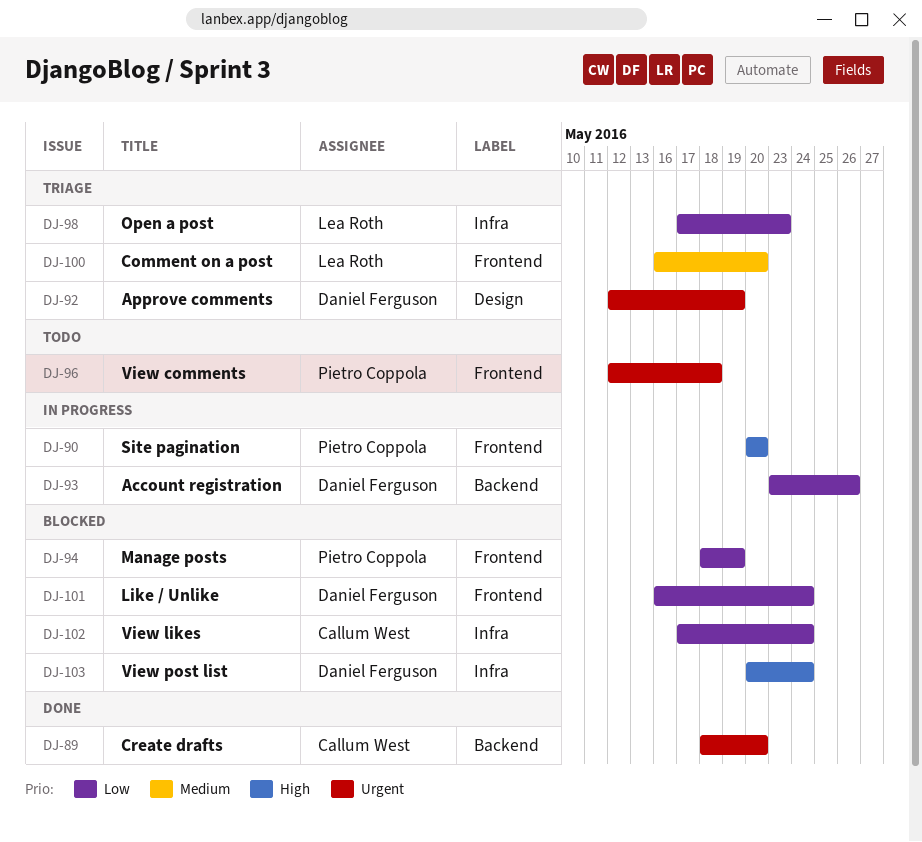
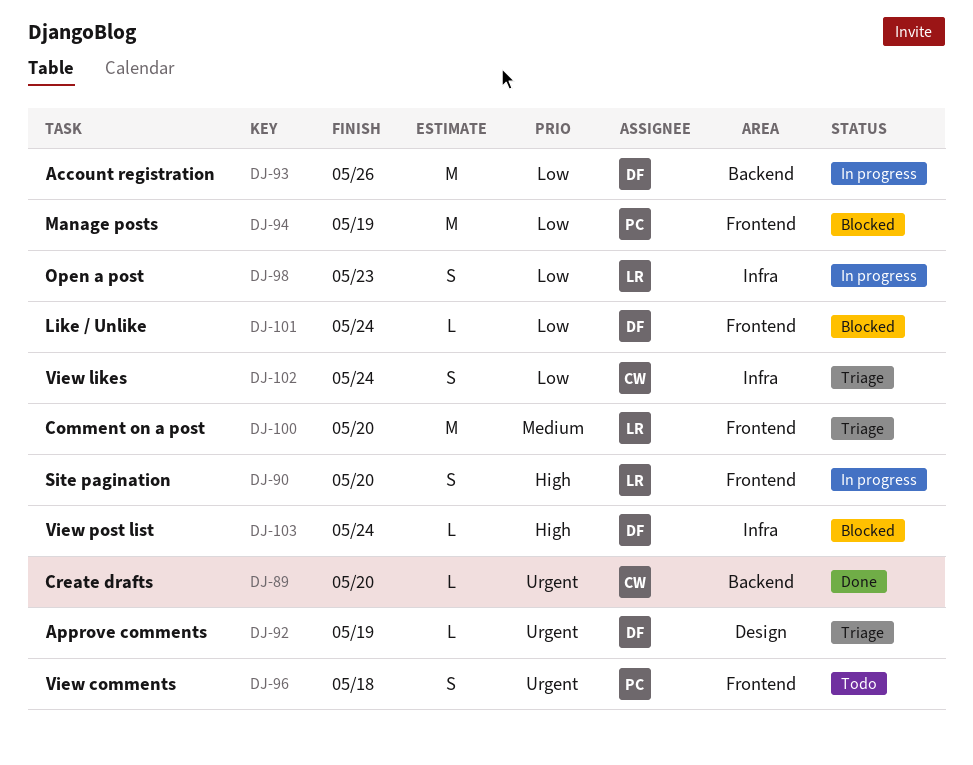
DJ-90, owner: Pietro Coppola -> Lea Roth
DJ-98, status: Triage -> In progress
DJ-102, status: Blocked -> Triage

